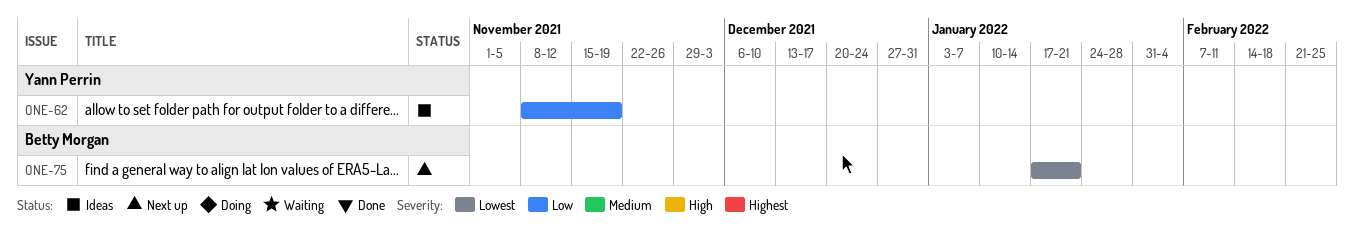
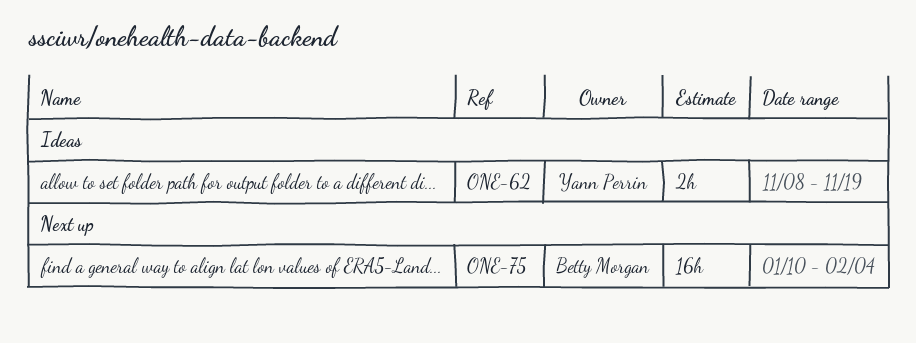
ONE-75, start: Jan 17 -> Jan 10
ONE-75, due: Jan 21 -> Feb 4

